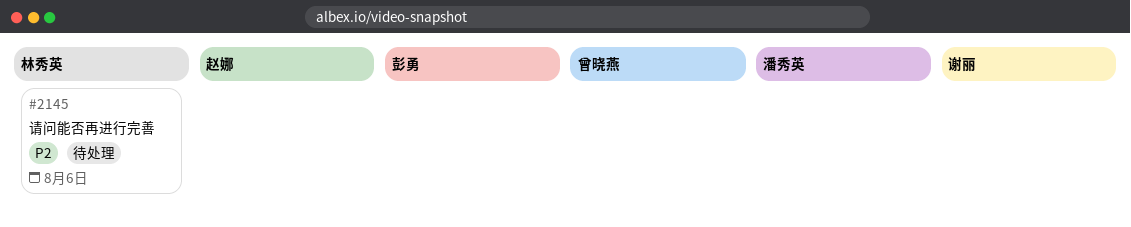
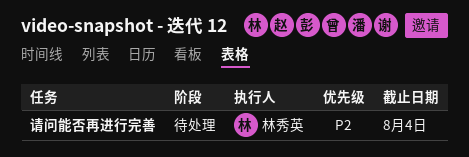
请问能否再进行完善, due: Aug 6 -> Aug 4

